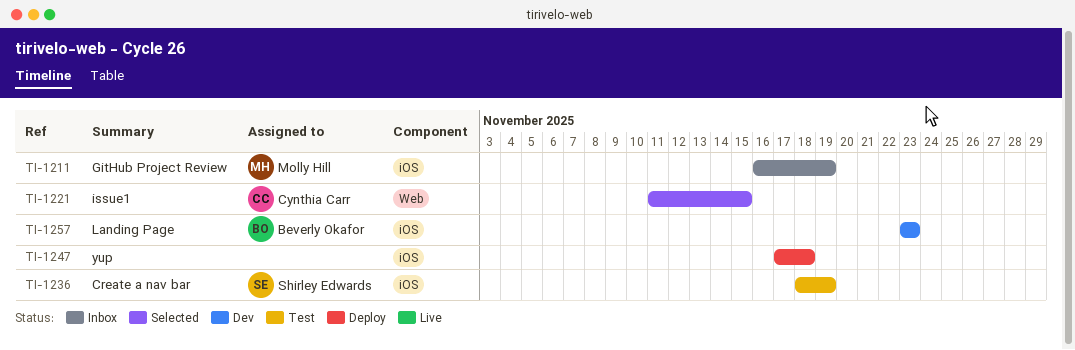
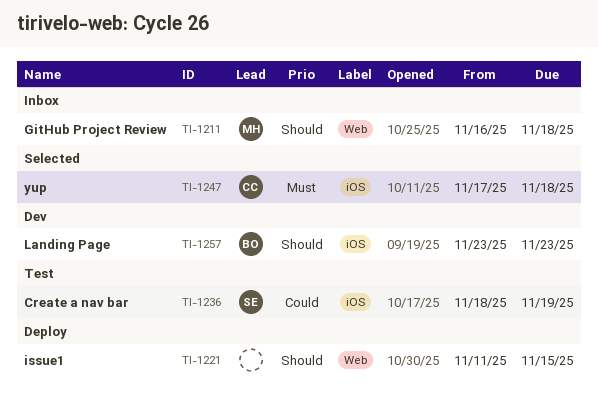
TI-1211, label: iOS -> Web
TI-1211, due: Nov 19 -> Nov 18
TI-1221, status: Selected -> Deploy
TI-1221, owner: Cynthia Carr -> none
TI-1247, status: Deploy -> Selected
TI-1247, owner: none -> Cynthia Carr

